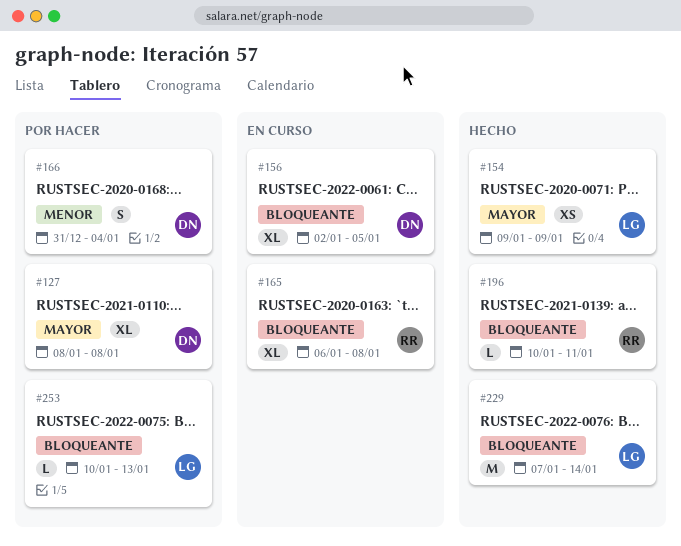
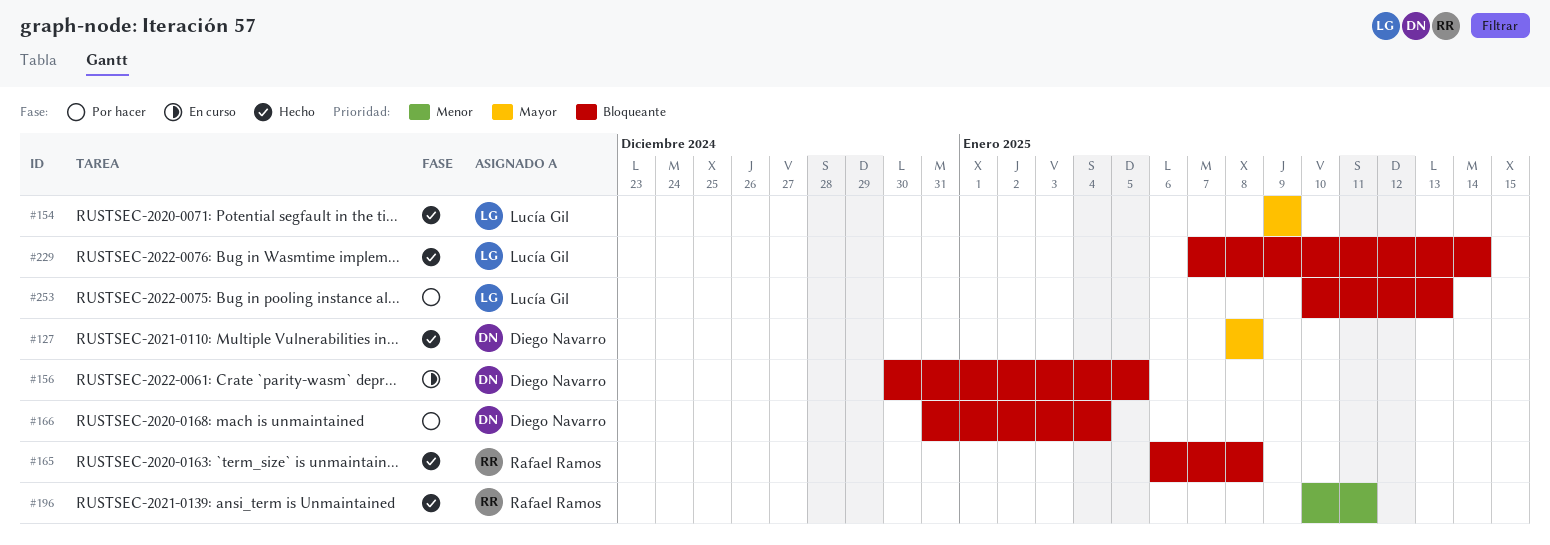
#127, status: Por hacer -> Hecho
#156, start: Jan 2 -> Dec 30
#165, status: En curso -> Hecho
#166, priority: Menor -> Bloqueante
#196, priority: Bloqueante -> Menor

